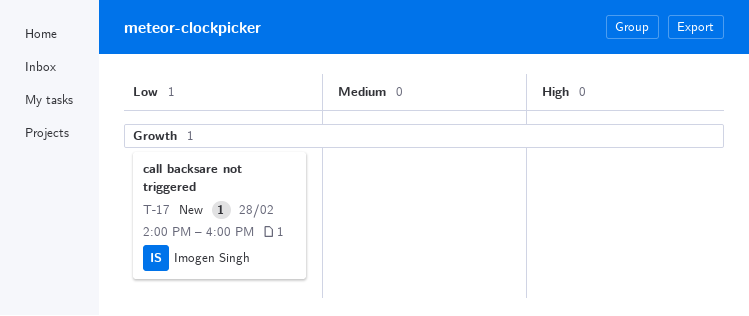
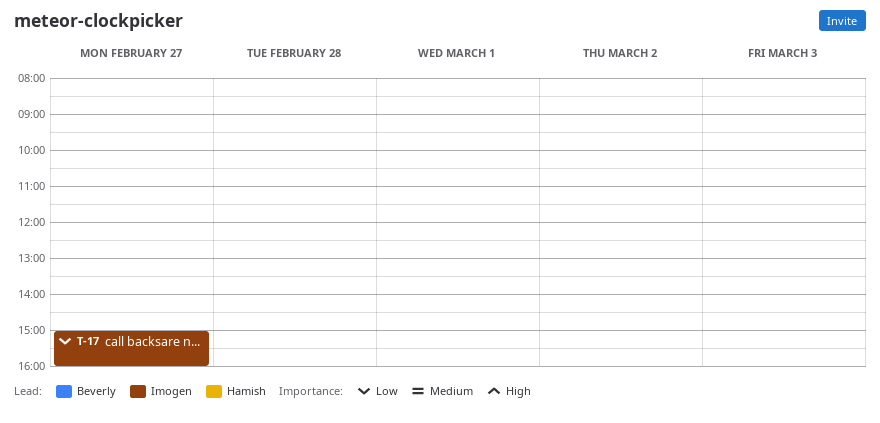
T-17, day: Feb 28 -> Feb 27
T-17, begins: 14:00 -> 15:00

